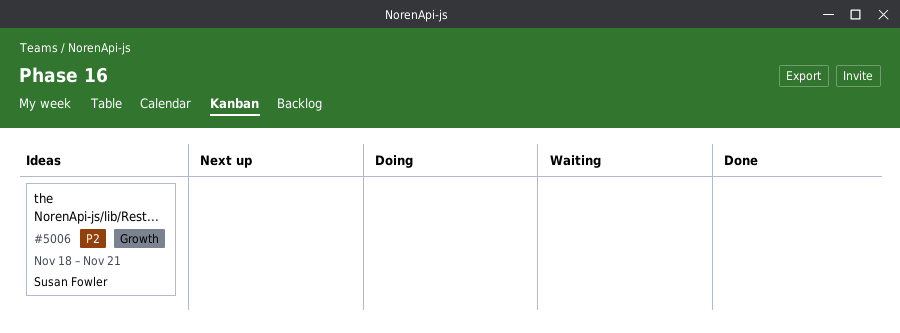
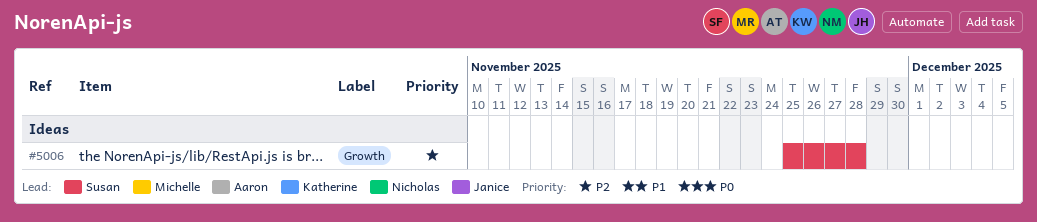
#5006, start: Nov 18 -> Nov 25
#5006, due: Nov 21 -> Nov 28

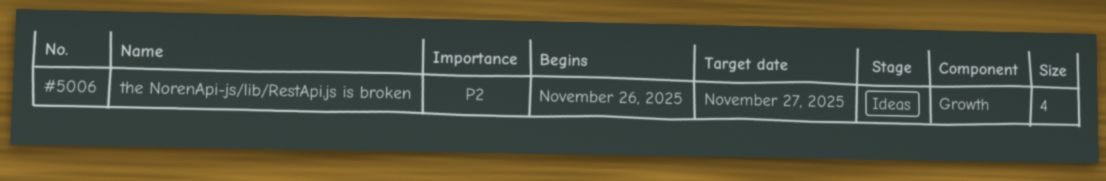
#5006, start: Nov 25 -> Nov 26
#5006, due: Nov 28 -> Nov 27

